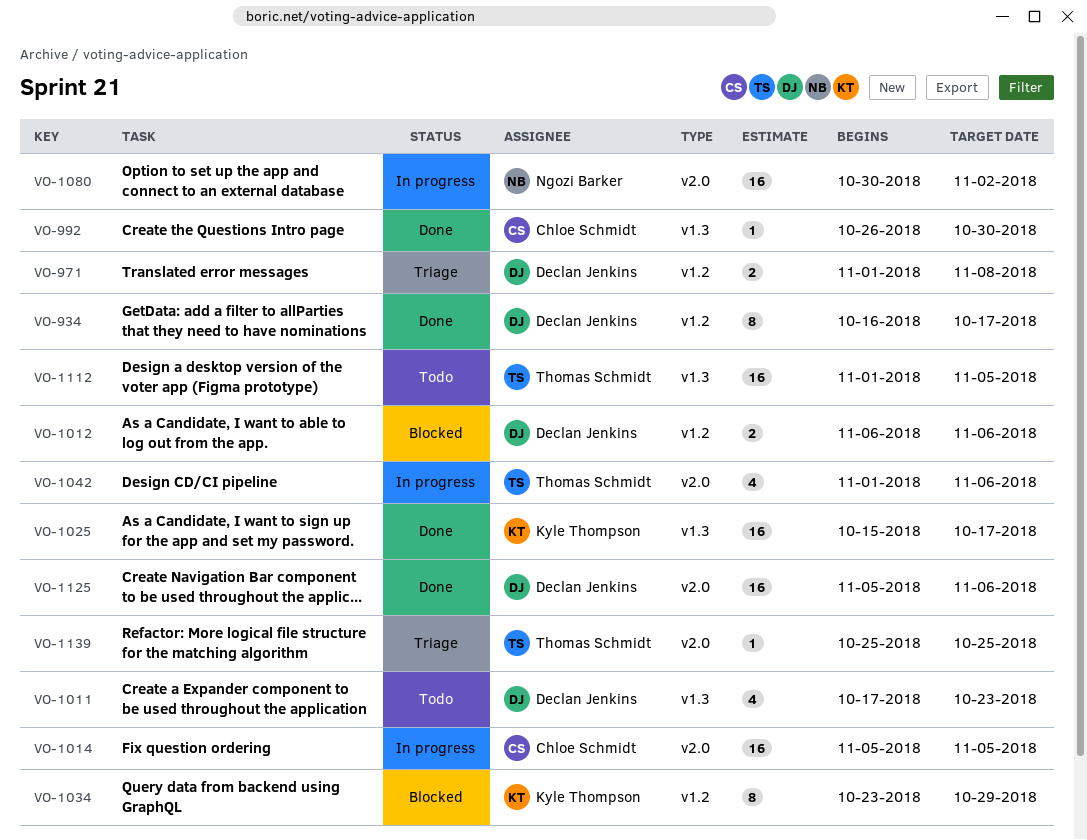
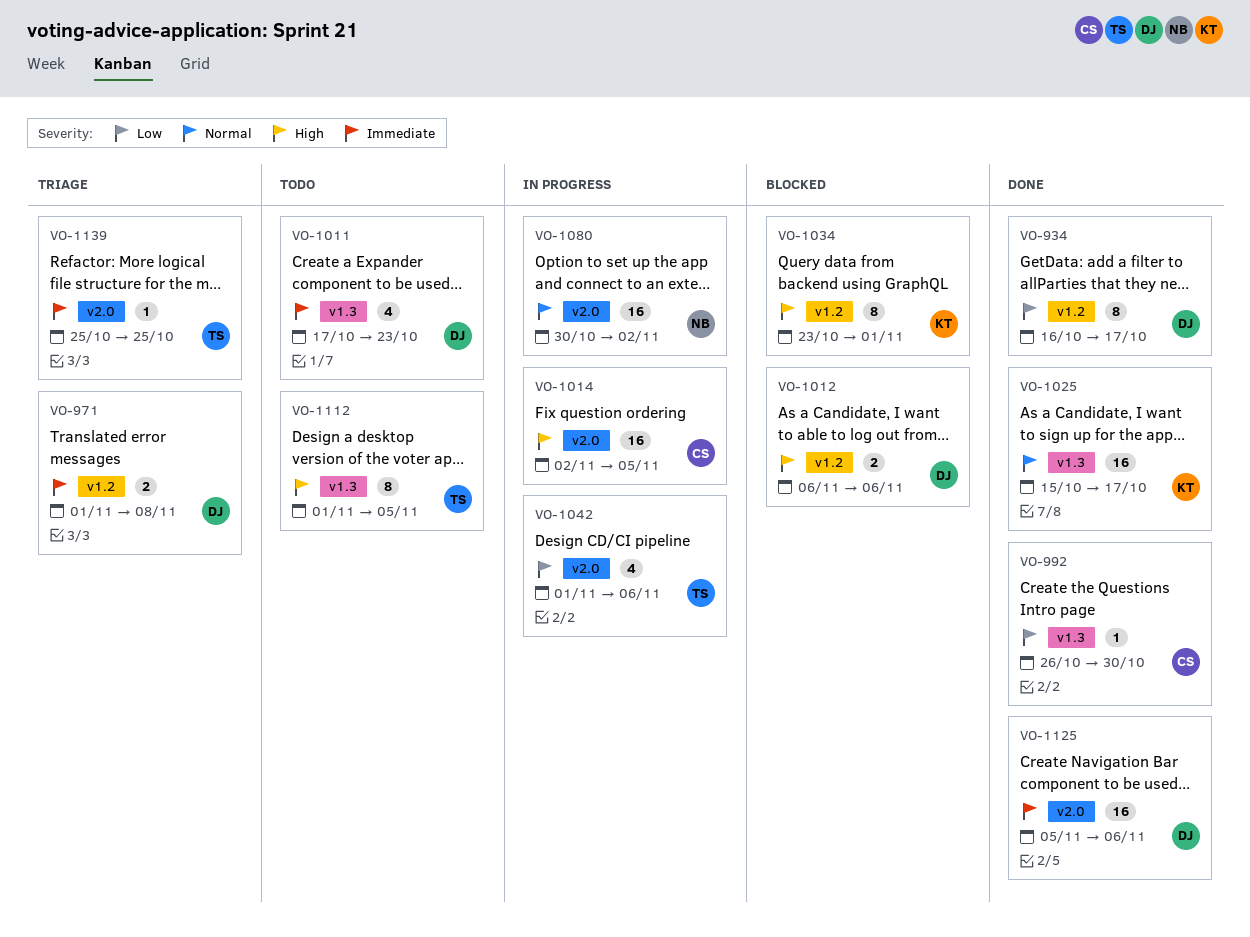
VO-1014, start: Nov 5 -> Nov 2
VO-1034, due: Oct 29 -> Nov 1
VO-1112, estimate: 16 -> 8

